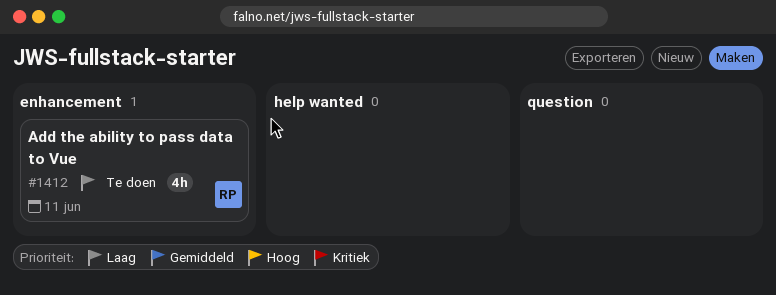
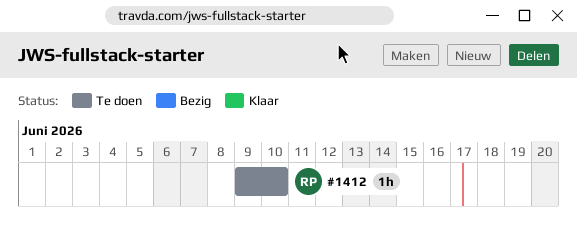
#1412, estimate: 4h -> 1h
#1412, due: Jun 11 -> Jun 10

